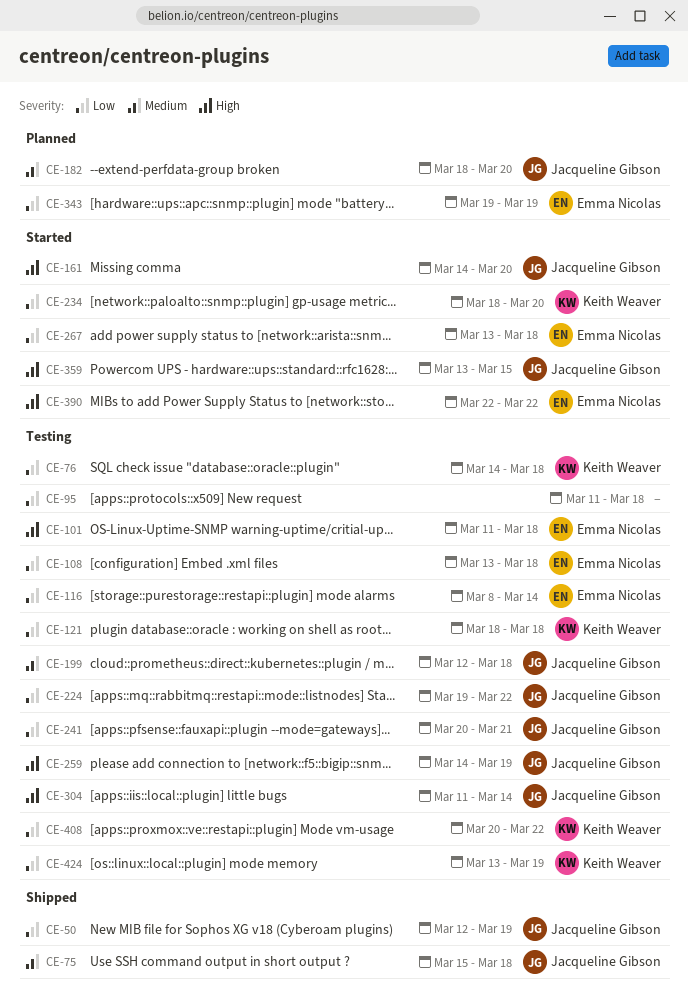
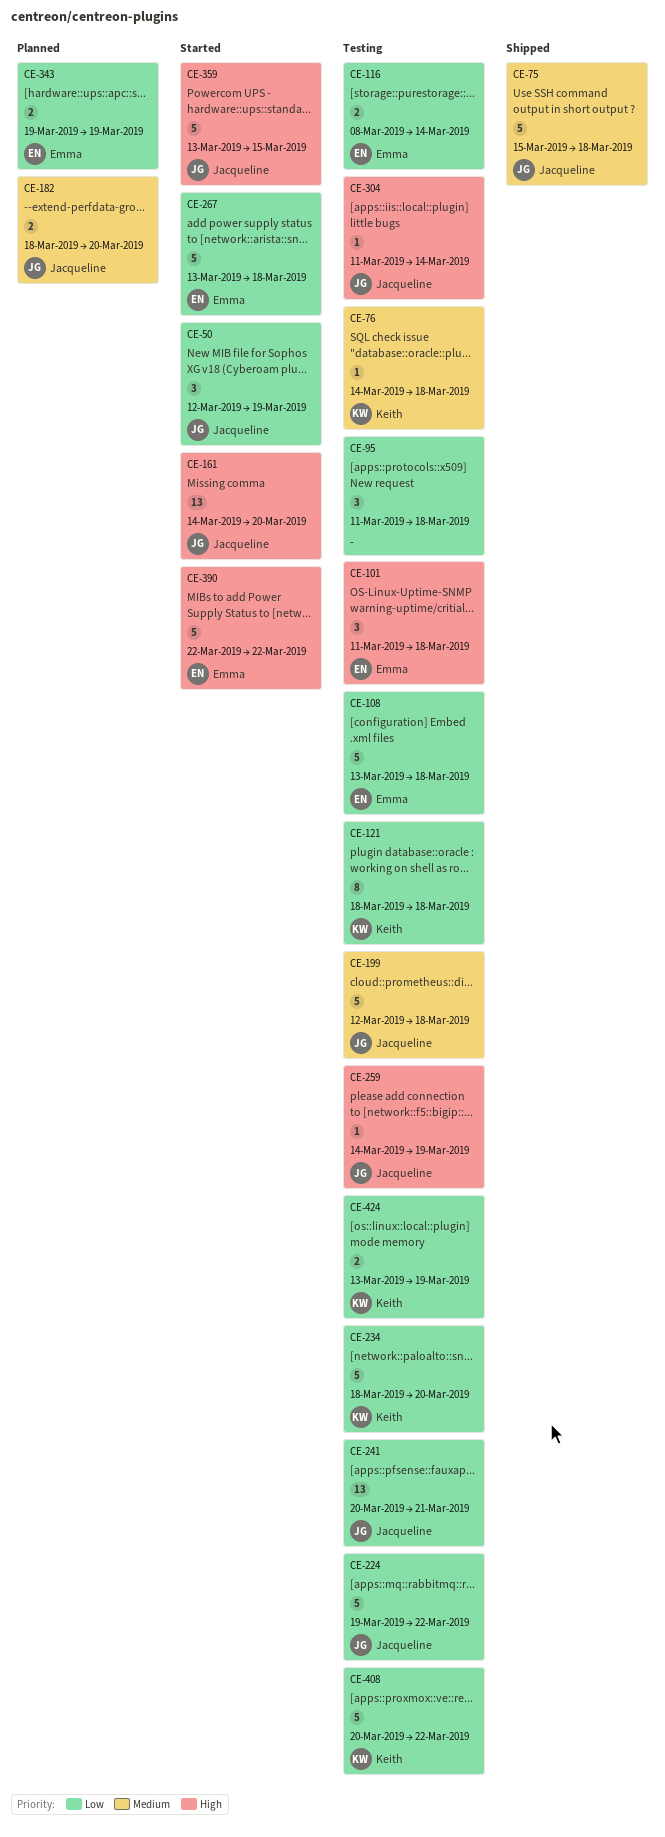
CE-50, status: Shipped -> Started
CE-76, priority: Low -> Medium
CE-234, status: Started -> Testing

